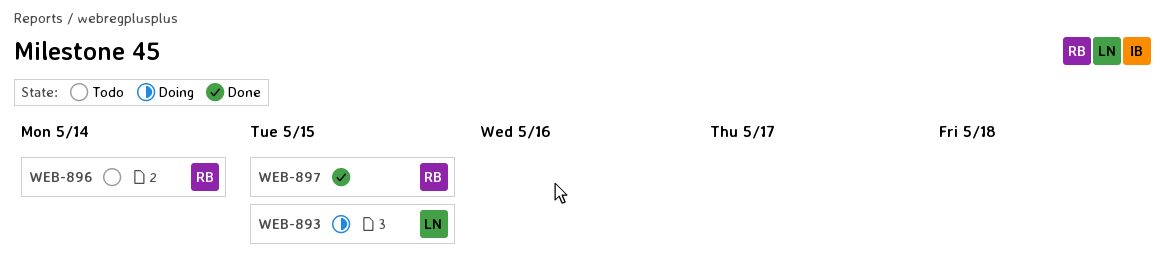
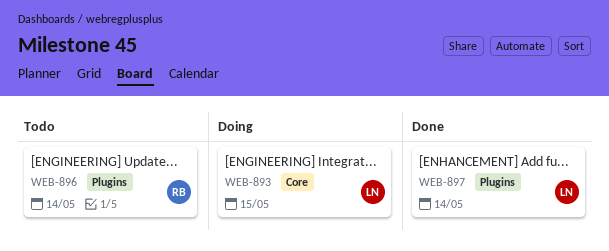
WEB-897, owner: RB -> LN
WEB-897, due: May 15 -> May 14

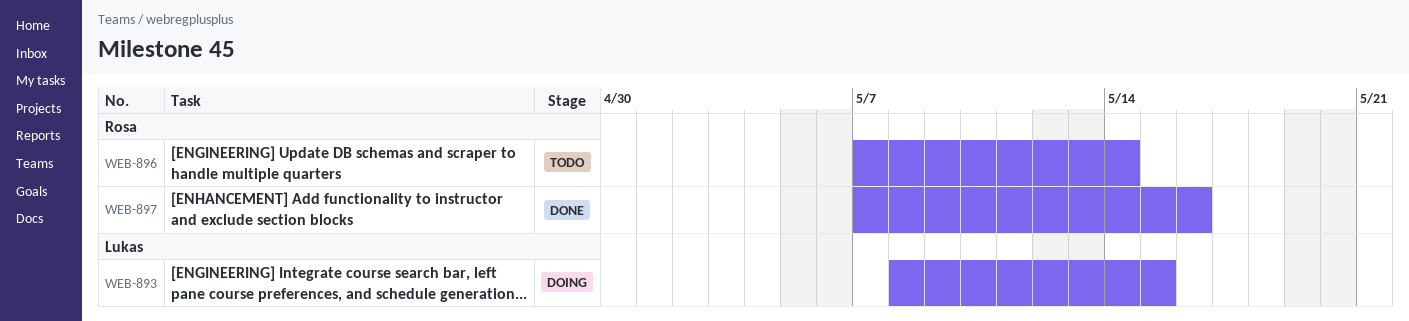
WEB-897, owner: Lukas -> Rosa
WEB-897, due: May 14 -> May 16

